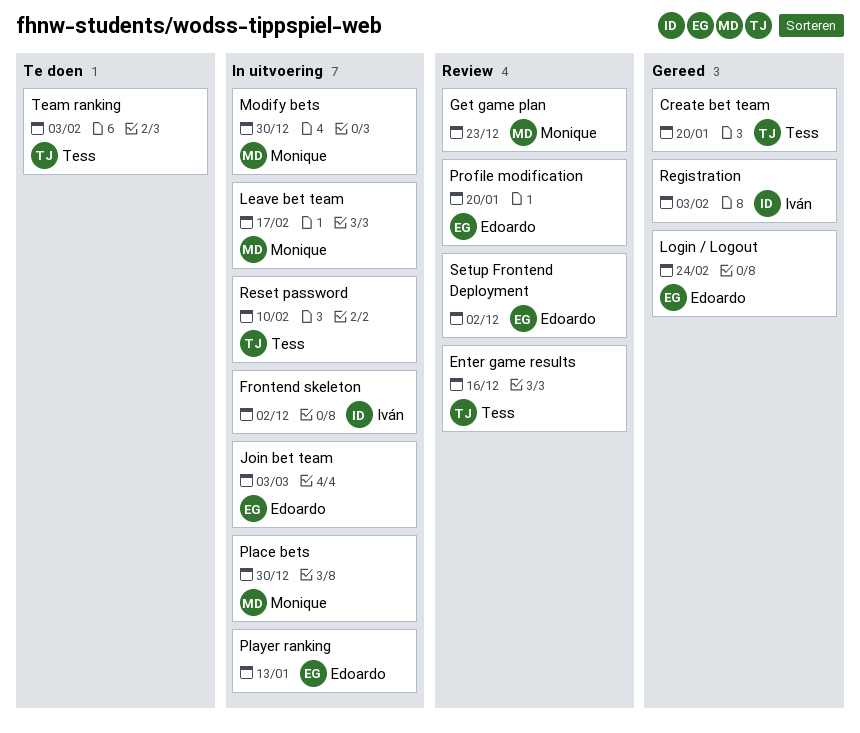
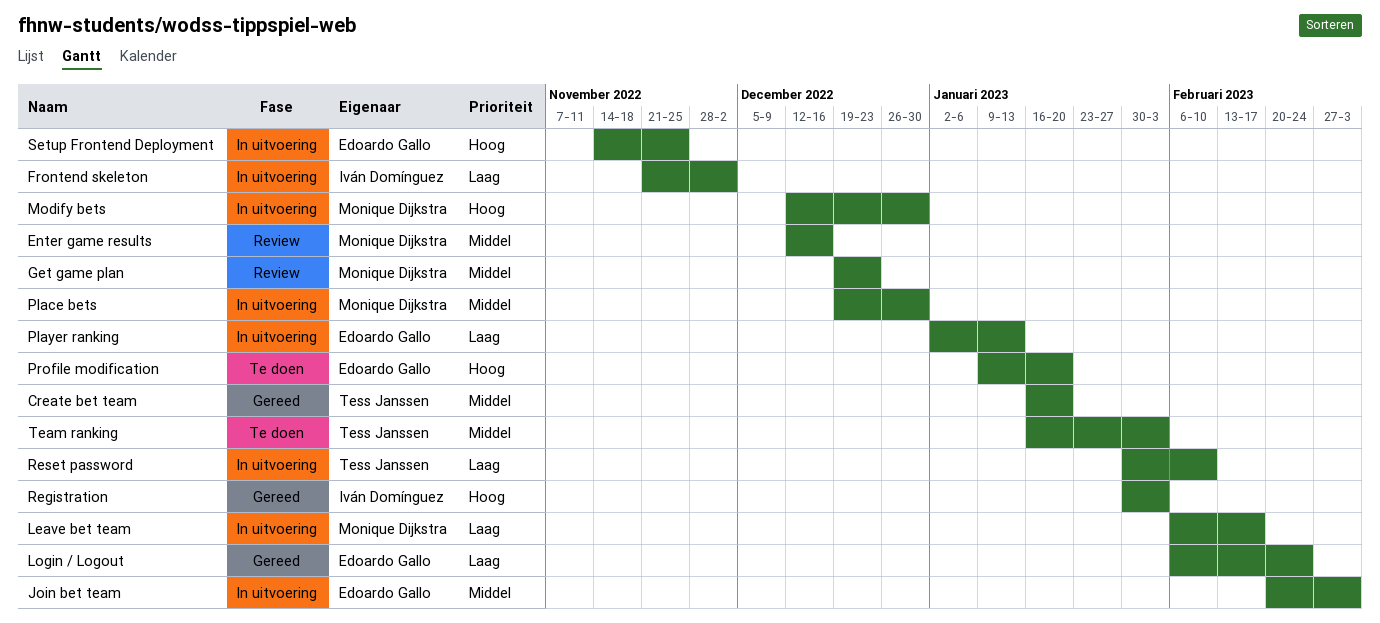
Enter game results, owner: Tess Janssen -> Monique Dijkstra
Profile modification, status: Review -> Te doen
Setup Frontend Deployment, status: Review -> In uitvoering
Setup Frontend Deployment, due: Dec 2 -> Nov 25

